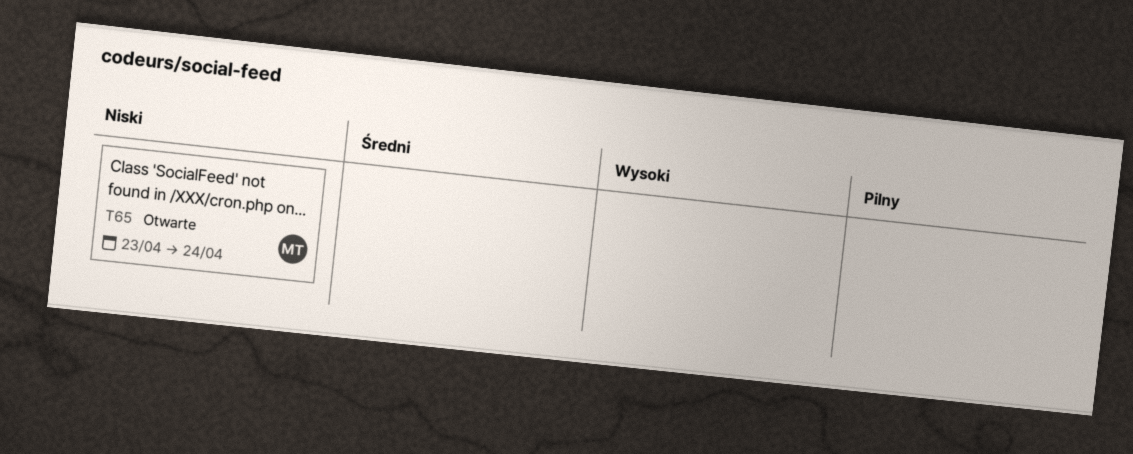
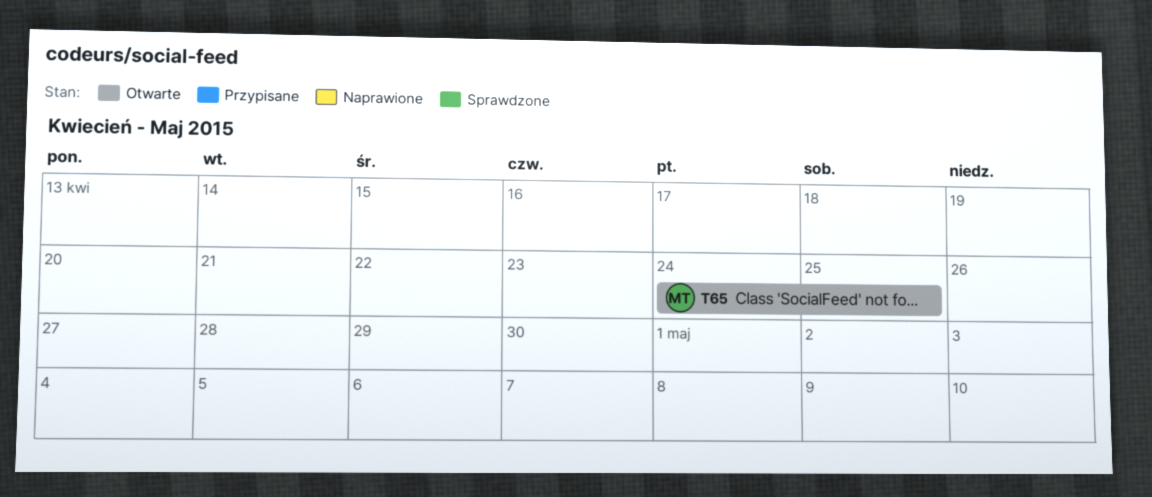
T65, start: Apr 23 -> Apr 24
T65, due: Apr 24 -> Apr 25

